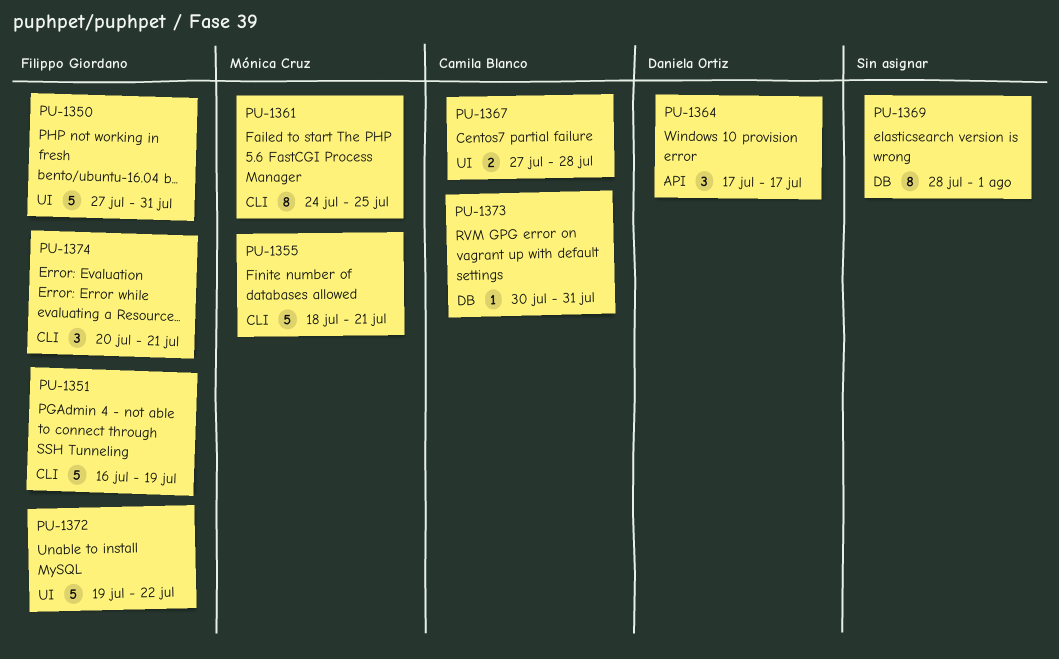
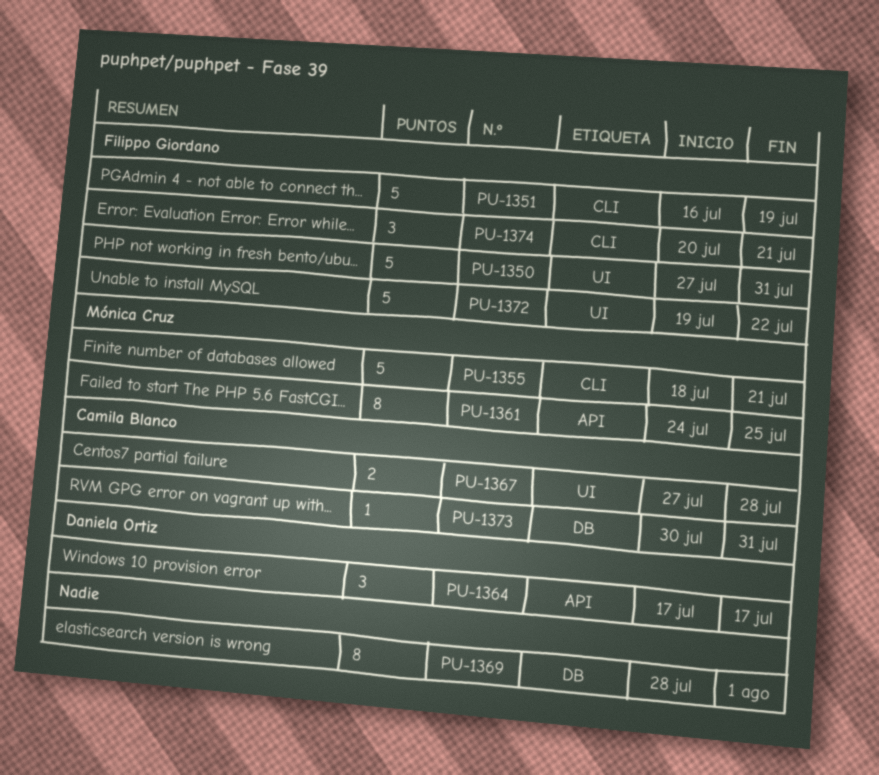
PU-1361, label: CLI -> API

